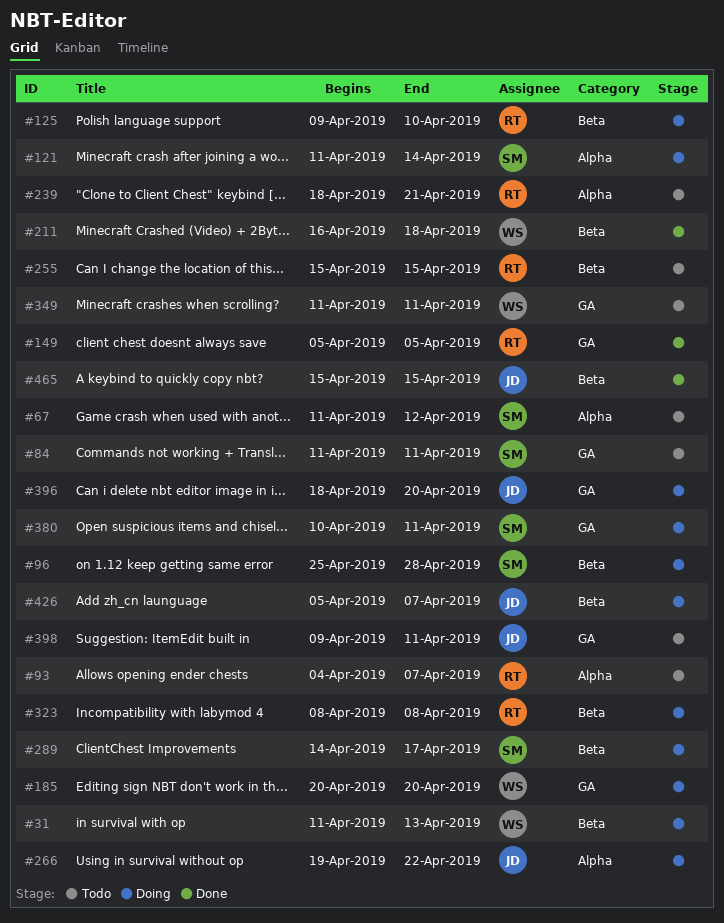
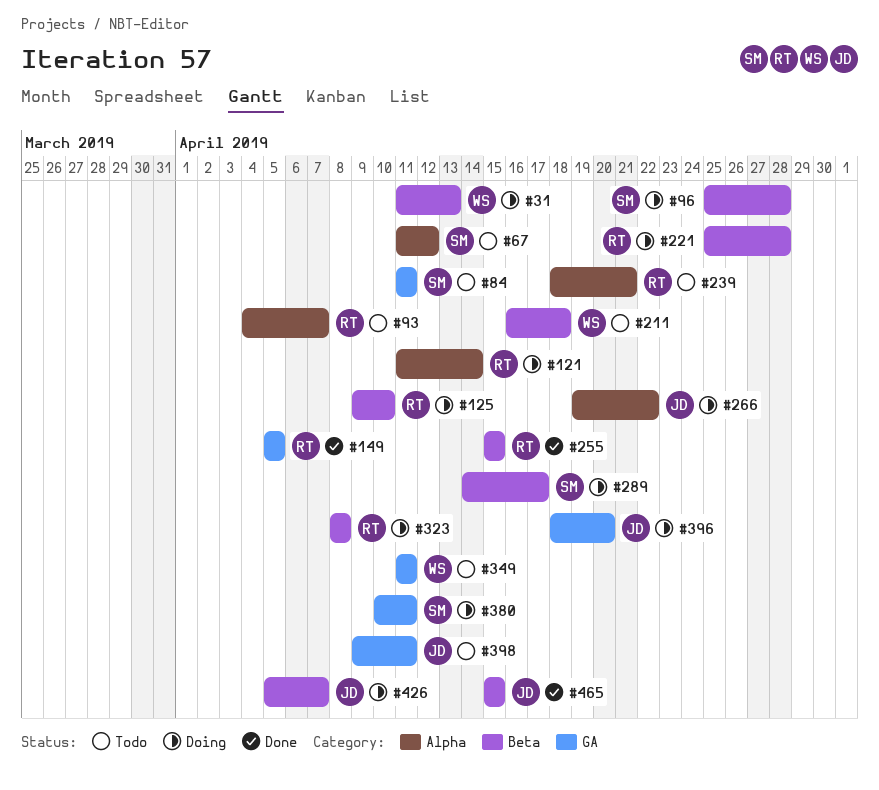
#121, owner: SM -> RT
#185: present -> none
#211, status: Done -> Todo
#221: none -> present
#255, status: Todo -> Done

